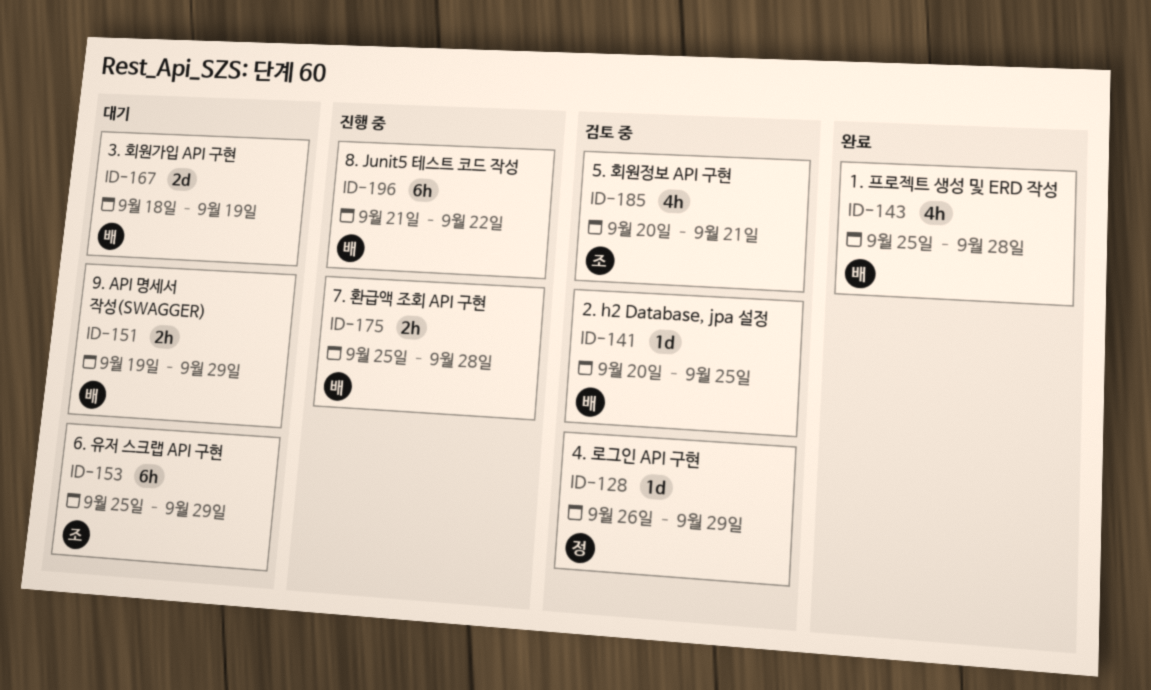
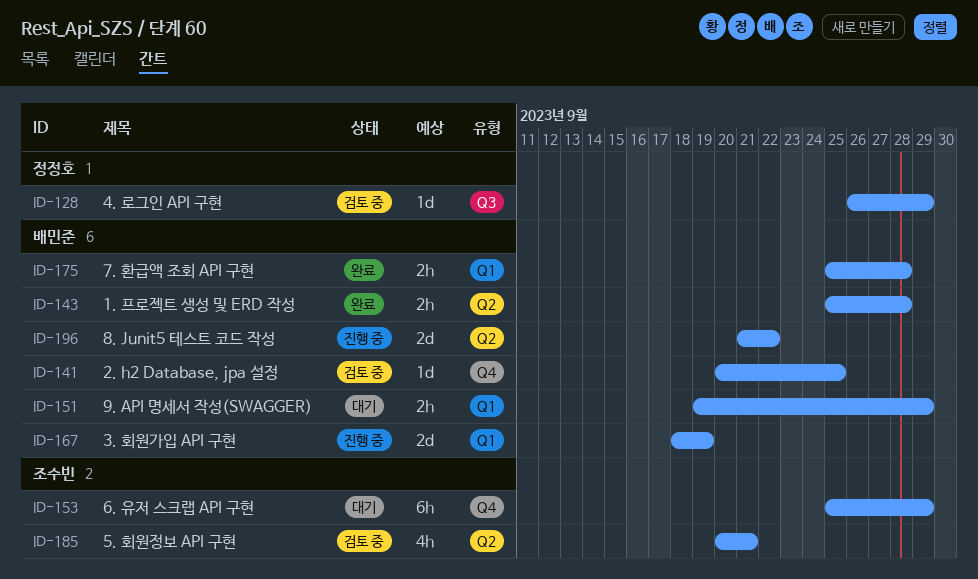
ID-143, estimate: 4h -> 2h
ID-167, status: 대기 -> 진행 중
ID-175, status: 진행 중 -> 완료
ID-196, estimate: 6h -> 2d

